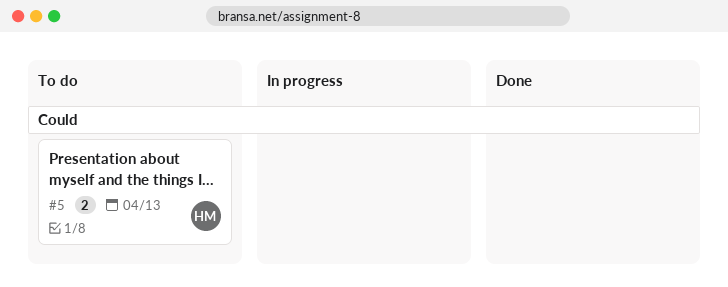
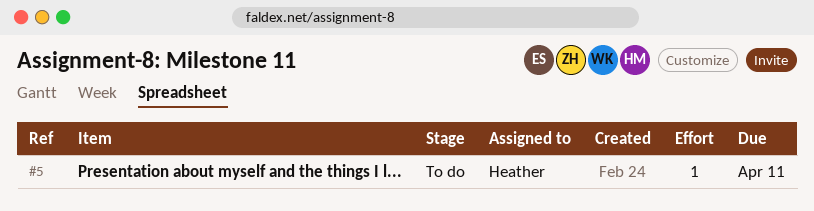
#5, estimate: 2 -> 1
#5, due: Apr 13 -> Apr 11

